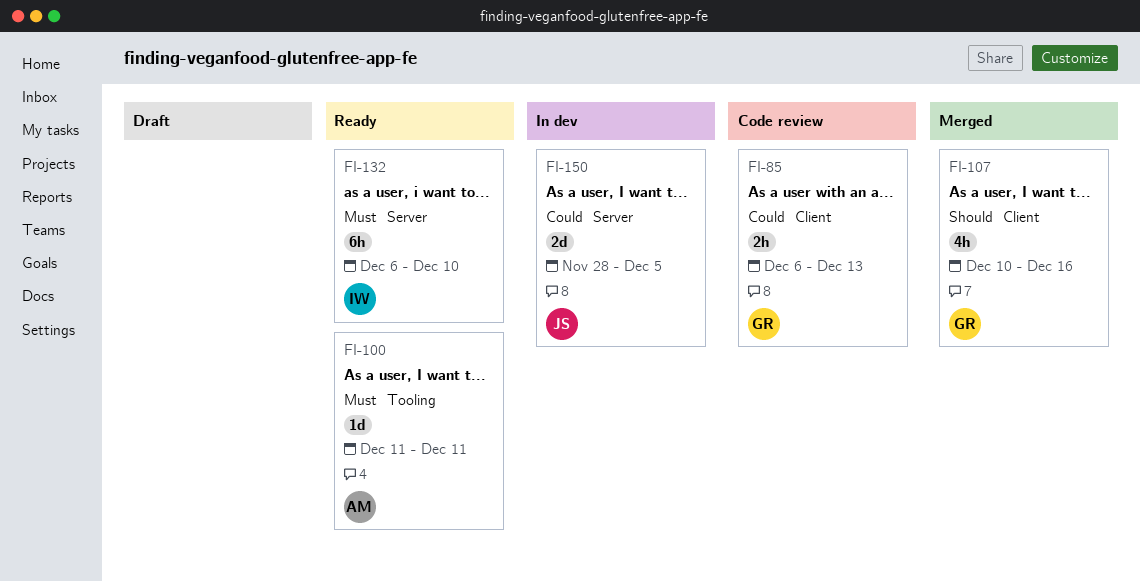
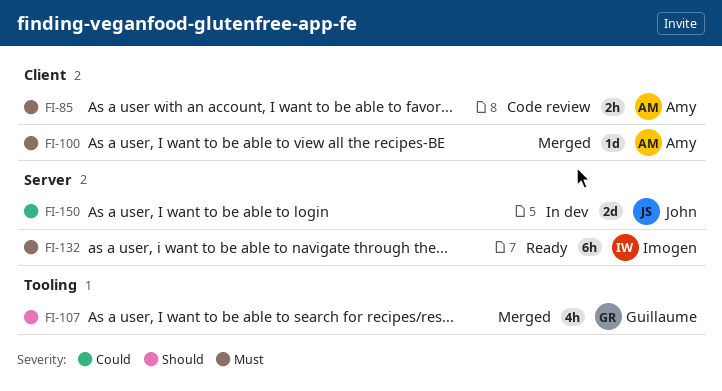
FI-85, owner: Guillaume -> Amy
FI-85, priority: Could -> Must
FI-100, status: Ready -> Merged
FI-100, label: Tooling -> Client
FI-107, label: Client -> Tooling

